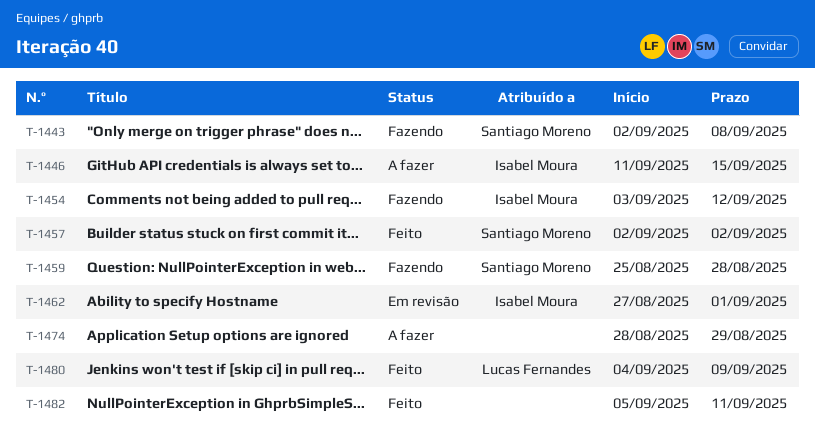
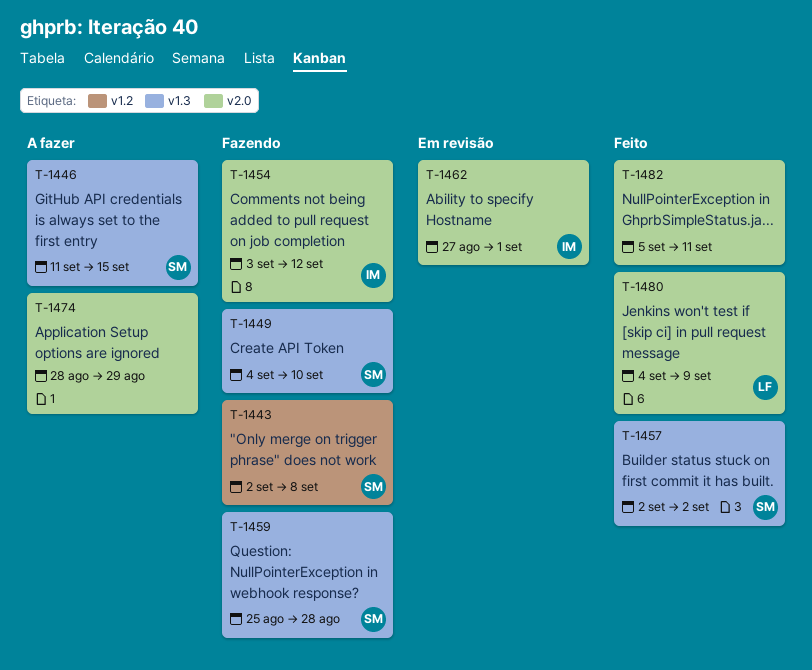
T-1446, owner: Isabel Moura -> Santiago Moreno
T-1449: none -> present

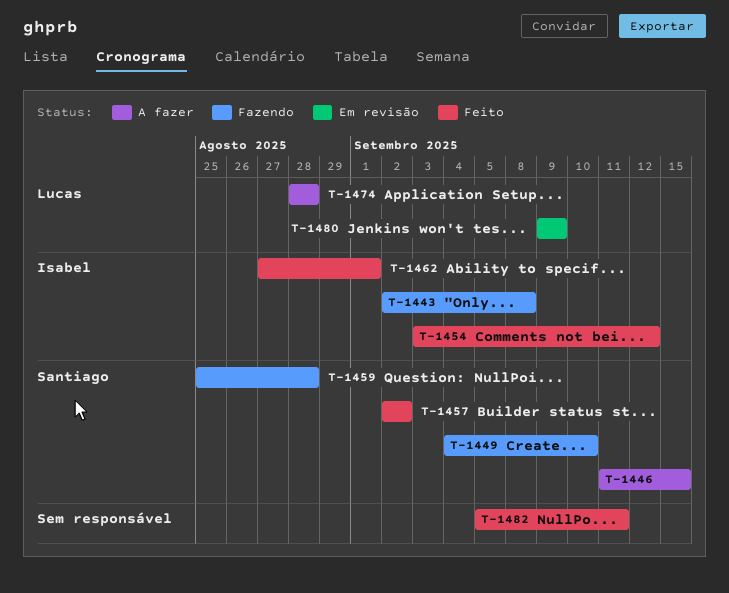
T-1443, owner: Santiago -> Isabel
T-1454, status: Fazendo -> Feito
T-1462, status: Em revisão -> Feito
T-1474, owner: none -> Lucas
T-1474, due: Aug 29 -> Aug 28
T-1480, status: Feito -> Em revisão
T-1480, start: Sep 4 -> Sep 9

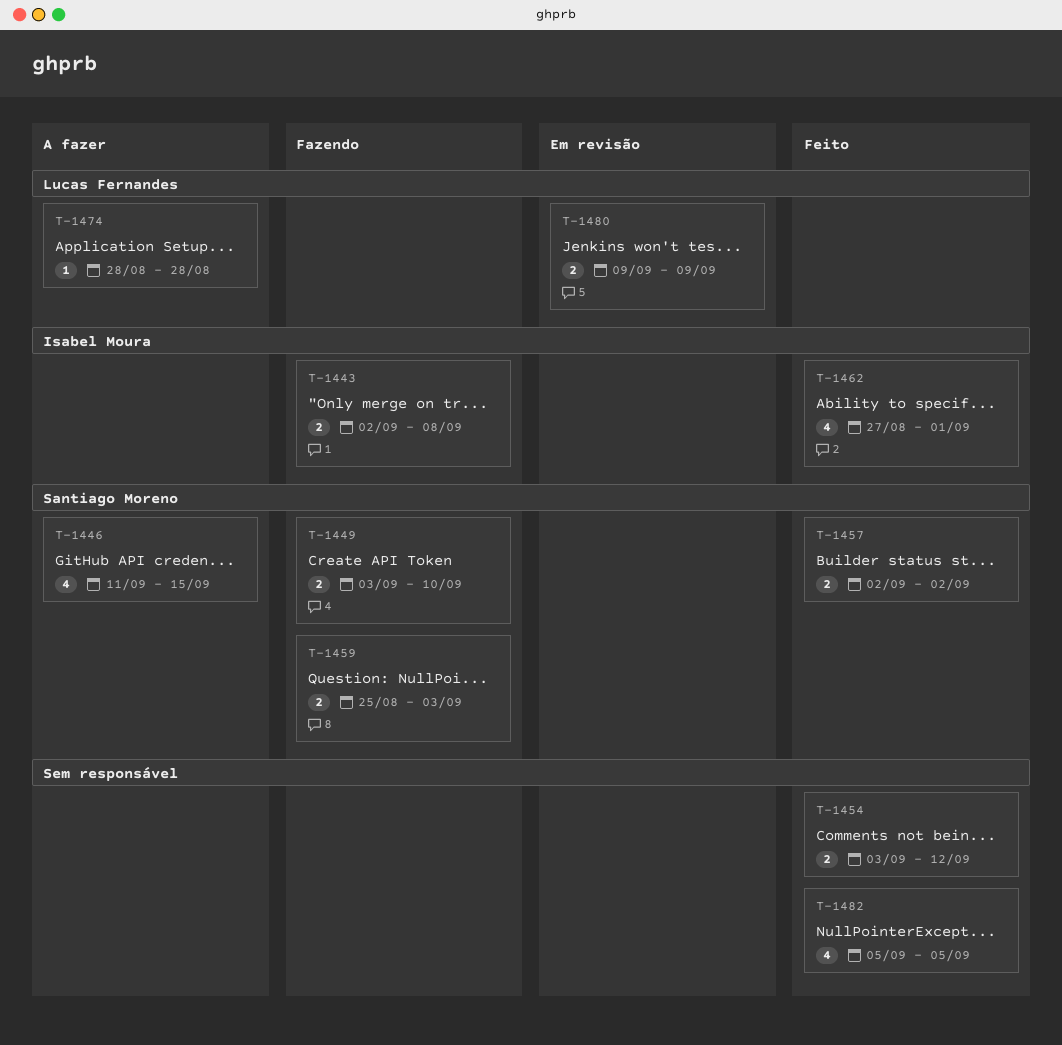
T-1449, start: Sep 4 -> Sep 3
T-1454, owner: Isabel Moura -> none
T-1459, due: Aug 28 -> Sep 3
T-1482, due: Sep 11 -> Sep 5

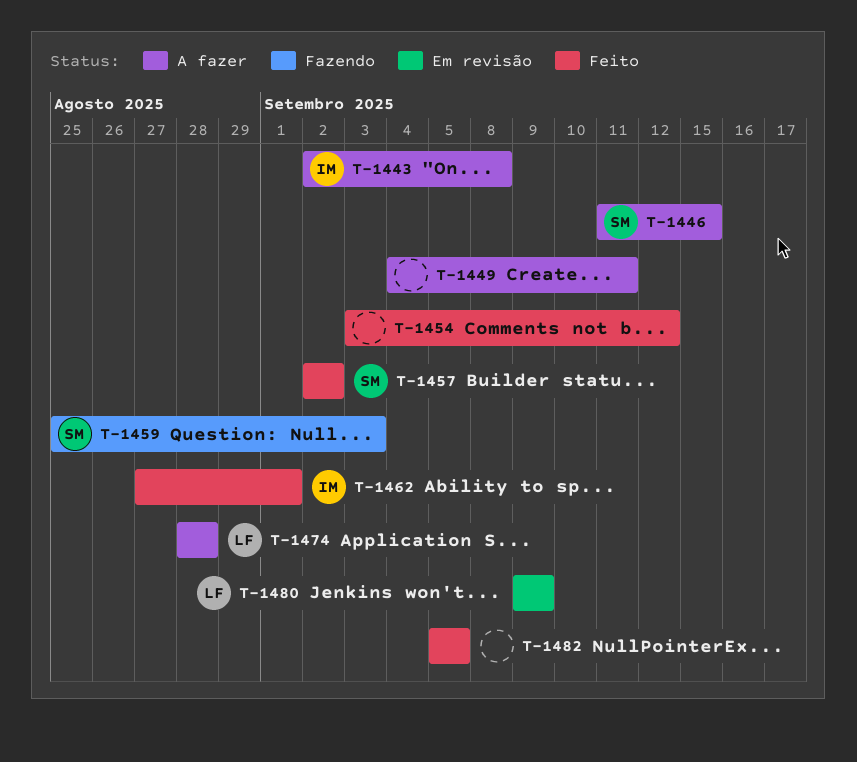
T-1443, status: Fazendo -> A fazer
T-1449, status: Fazendo -> A fazer
T-1449, owner: Santiago Moreno -> none
T-1449, start: Sep 3 -> Sep 4
T-1449, due: Sep 10 -> Sep 11

